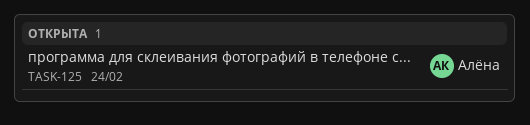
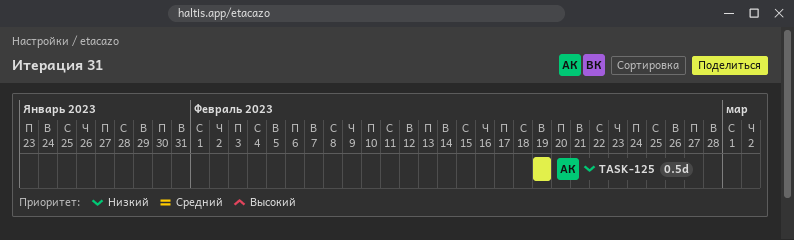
TASK-125, due: Feb 24 -> Feb 19

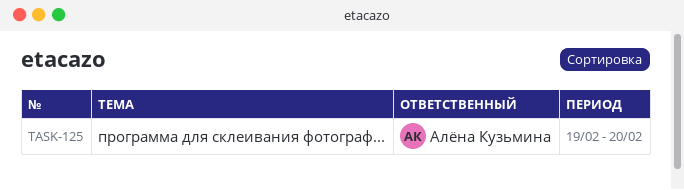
TASK-125, due: Feb 19 -> Feb 20

